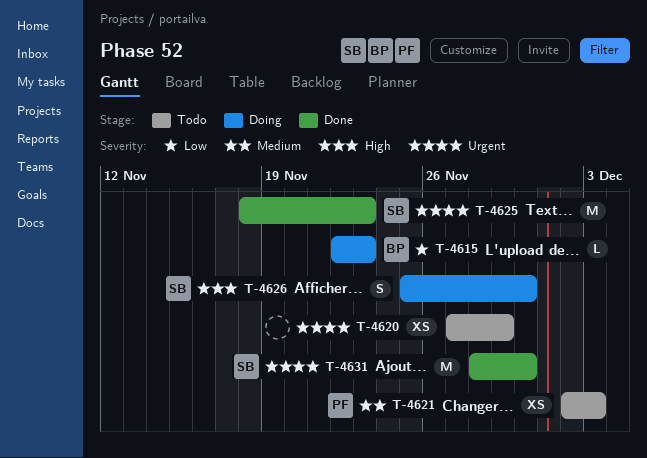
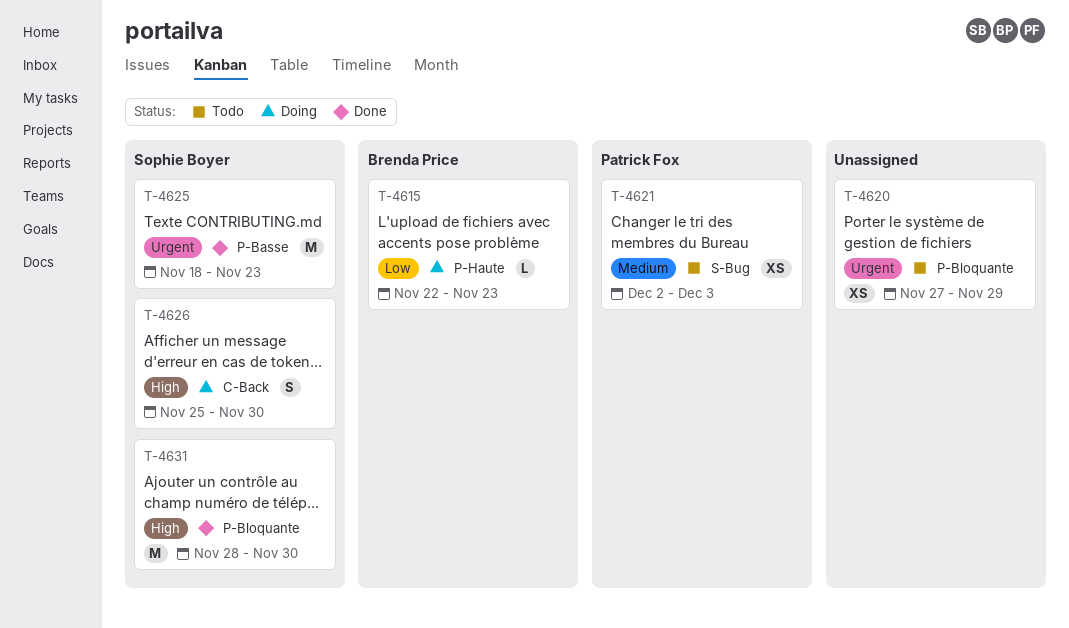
T-4631, priority: Urgent -> High

